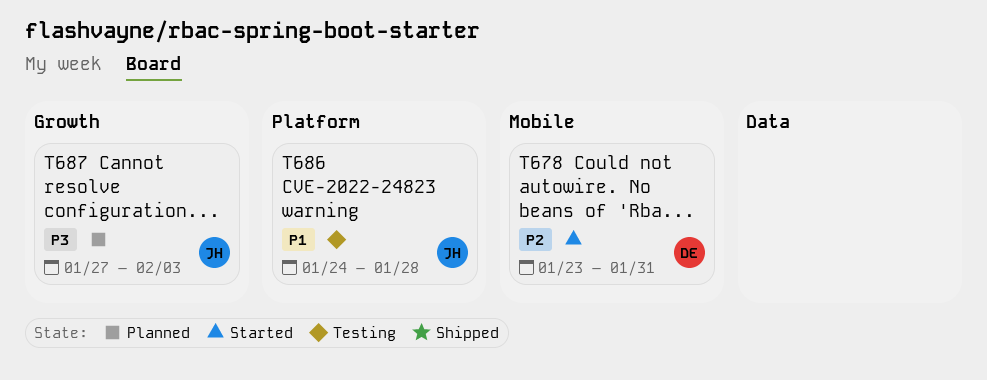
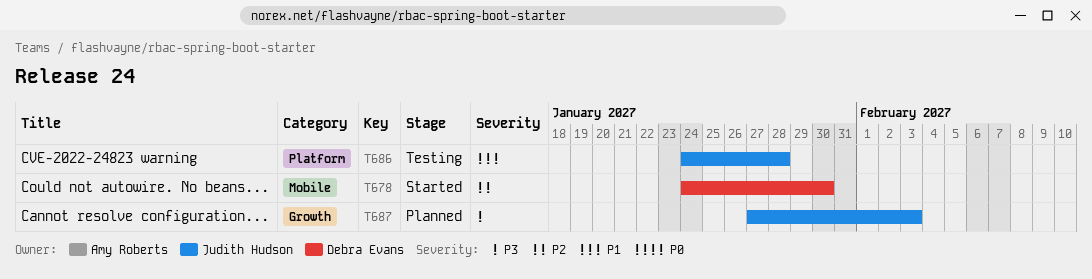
T678, start: Jan 23 -> Jan 24
T678, due: Jan 31 -> Jan 30

